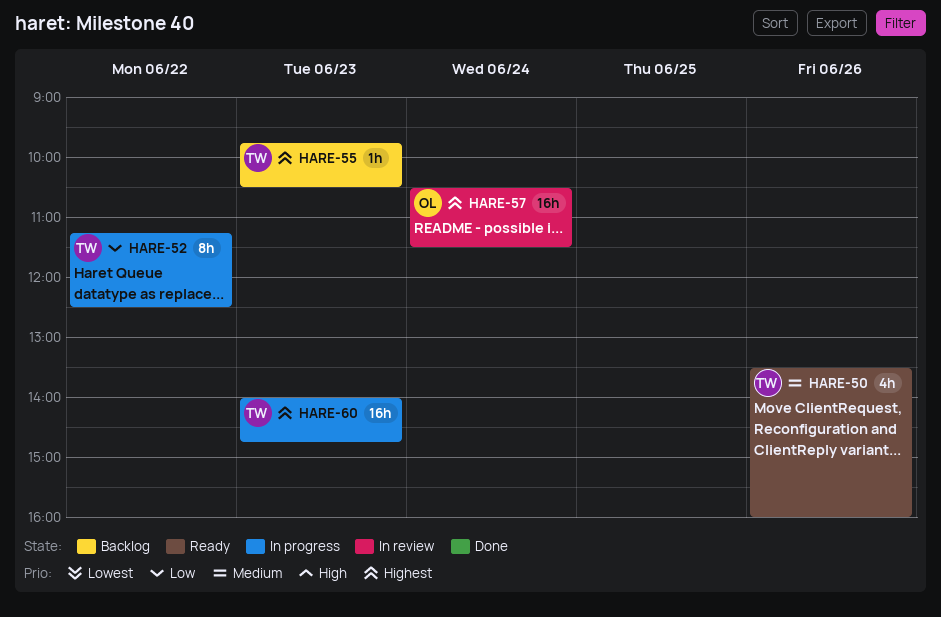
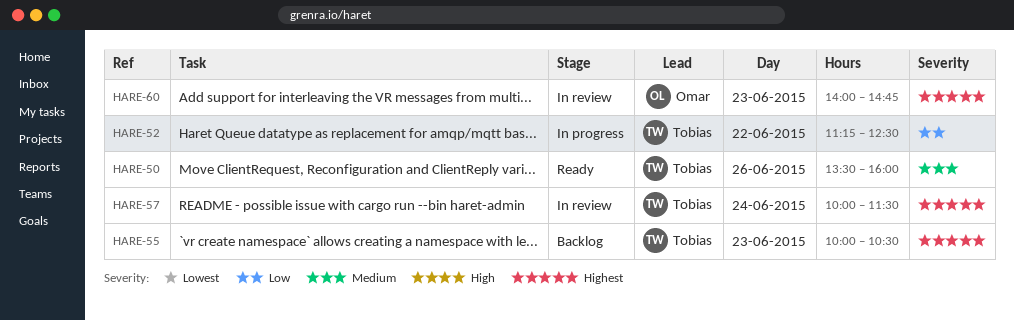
HARE-55, begins: 09:45 -> 10:00
HARE-57, owner: Omar -> Tobias
HARE-57, begins: 10:30 -> 10:00
HARE-60, status: In progress -> In review
HARE-60, owner: Tobias -> Omar

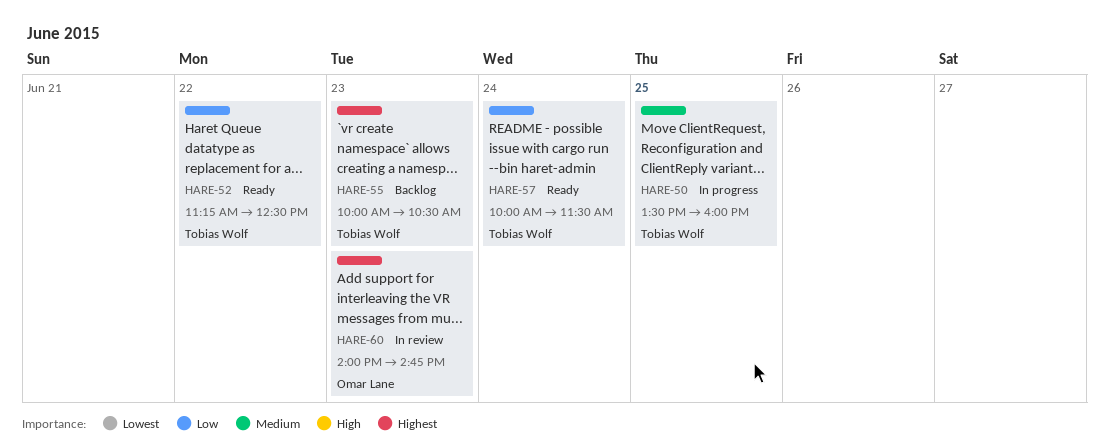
HARE-50, status: Ready -> In progress
HARE-50, day: Jun 26 -> Jun 25
HARE-52, status: In progress -> Ready
HARE-57, status: In review -> Ready
HARE-57, priority: Highest -> Low

